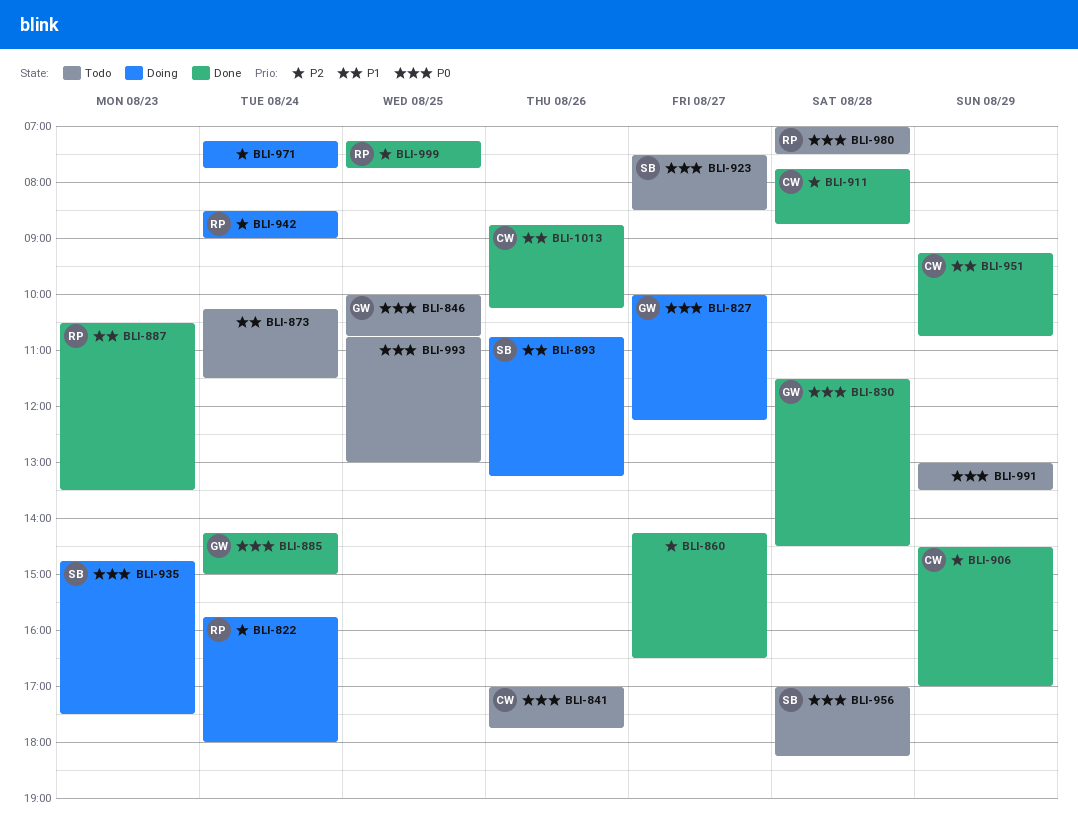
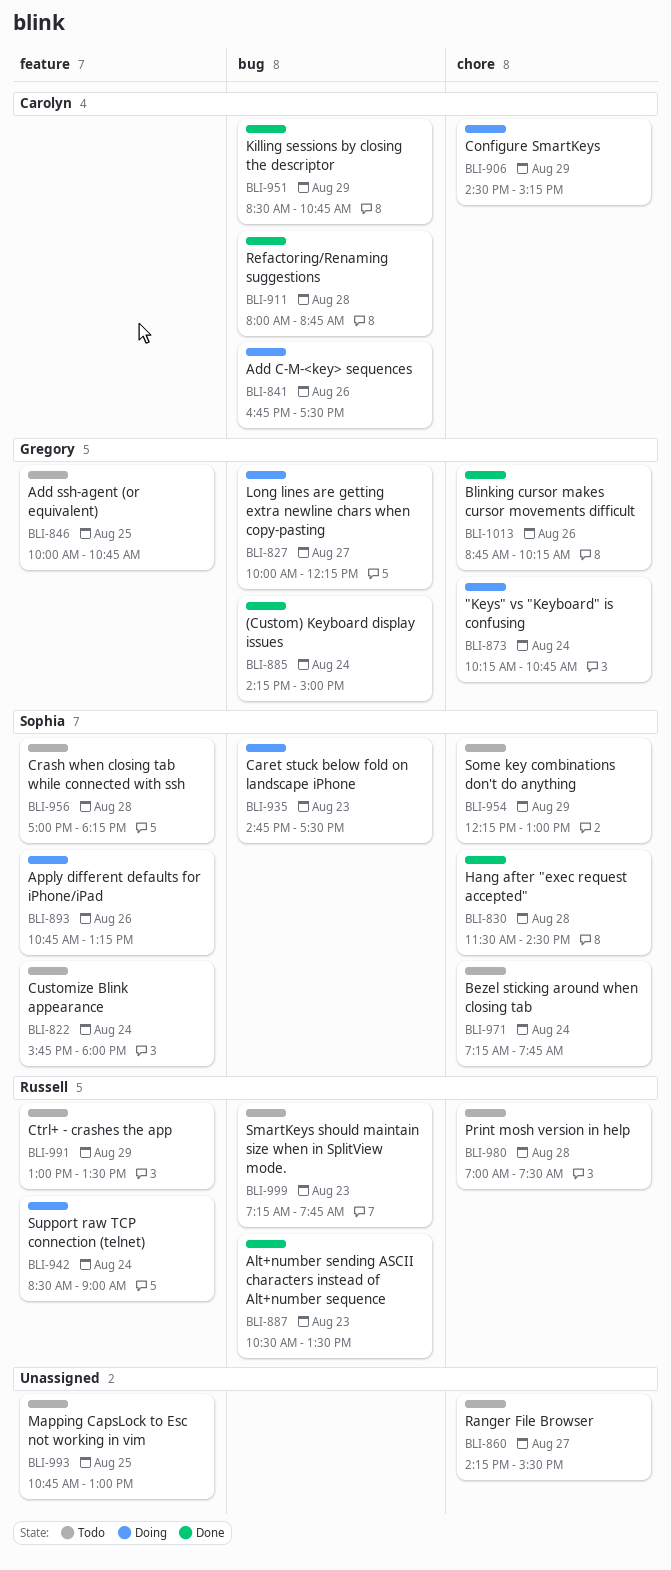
BLI-822, status: Doing -> Todo
BLI-822, owner: Russell -> Sophia
BLI-830, owner: Gregory -> Sophia
BLI-841, status: Todo -> Doing
BLI-841, begins: 17:00 -> 16:45
BLI-841, ends: 17:45 -> 17:30
BLI-860, status: Done -> Todo
BLI-860, ends: 16:30 -> 15:30
BLI-873, status: Todo -> Doing
BLI-873, owner: none -> Gregory
BLI-873, ends: 11:30 -> 10:45
BLI-906, status: Done -> Doing
BLI-906, ends: 17:00 -> 15:15
BLI-911, begins: 07:45 -> 08:00
BLI-923: present -> none
BLI-951, begins: 09:15 -> 08:30
BLI-954: none -> present
BLI-971, status: Doing -> Todo
BLI-971, owner: none -> Sophia
BLI-991, owner: none -> Russell
BLI-999, status: Done -> Todo
BLI-999, day: Aug 25 -> Aug 23
BLI-1013, owner: Carolyn -> Gregory

